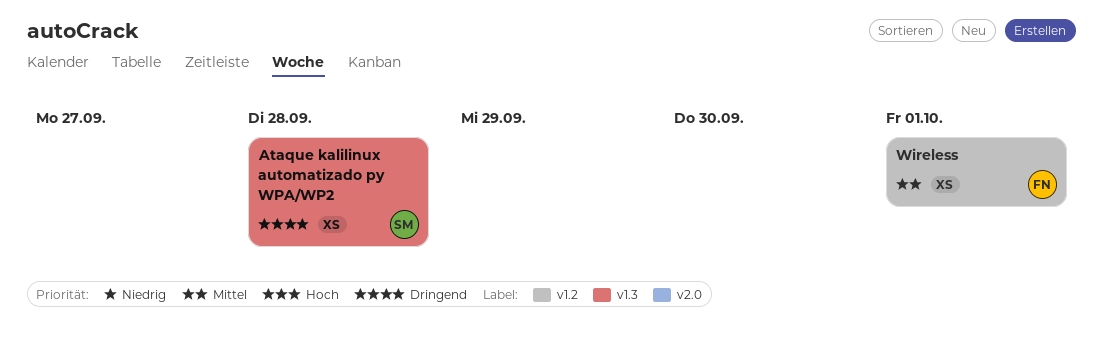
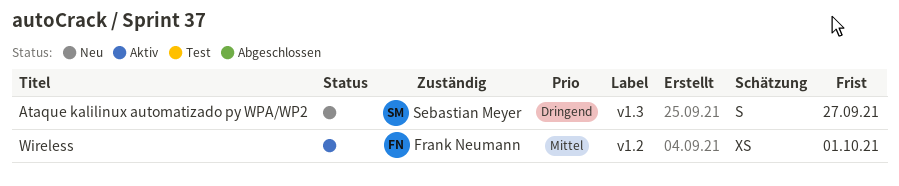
Ataque kalilinux automatizado py WPA/WP2, estimate: XS -> S
Ataque kalilinux automatizado py WPA/WP2, due: Sep 28 -> Sep 27

